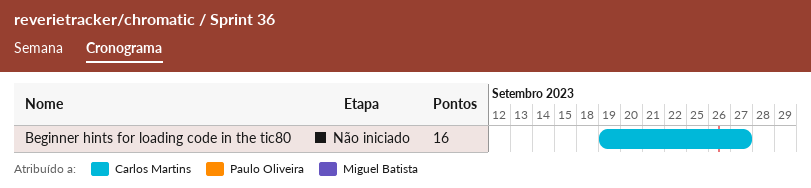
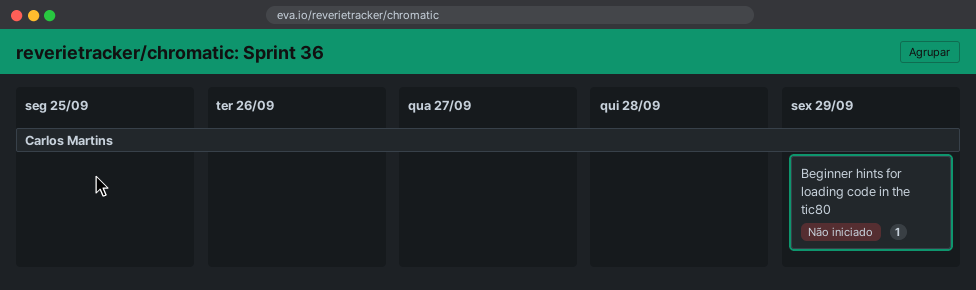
Beginner hints for loading code in the tic80, estimate: 16 -> 1
Beginner hints for loading code in the tic80, due: Sep 27 -> Sep 29

